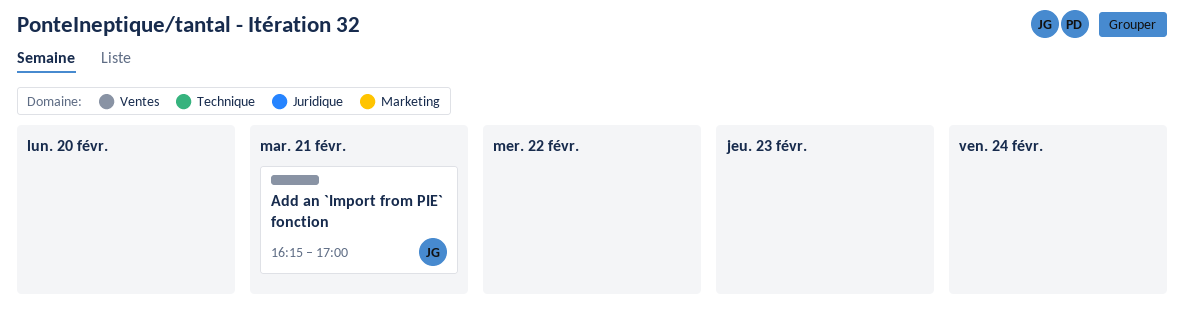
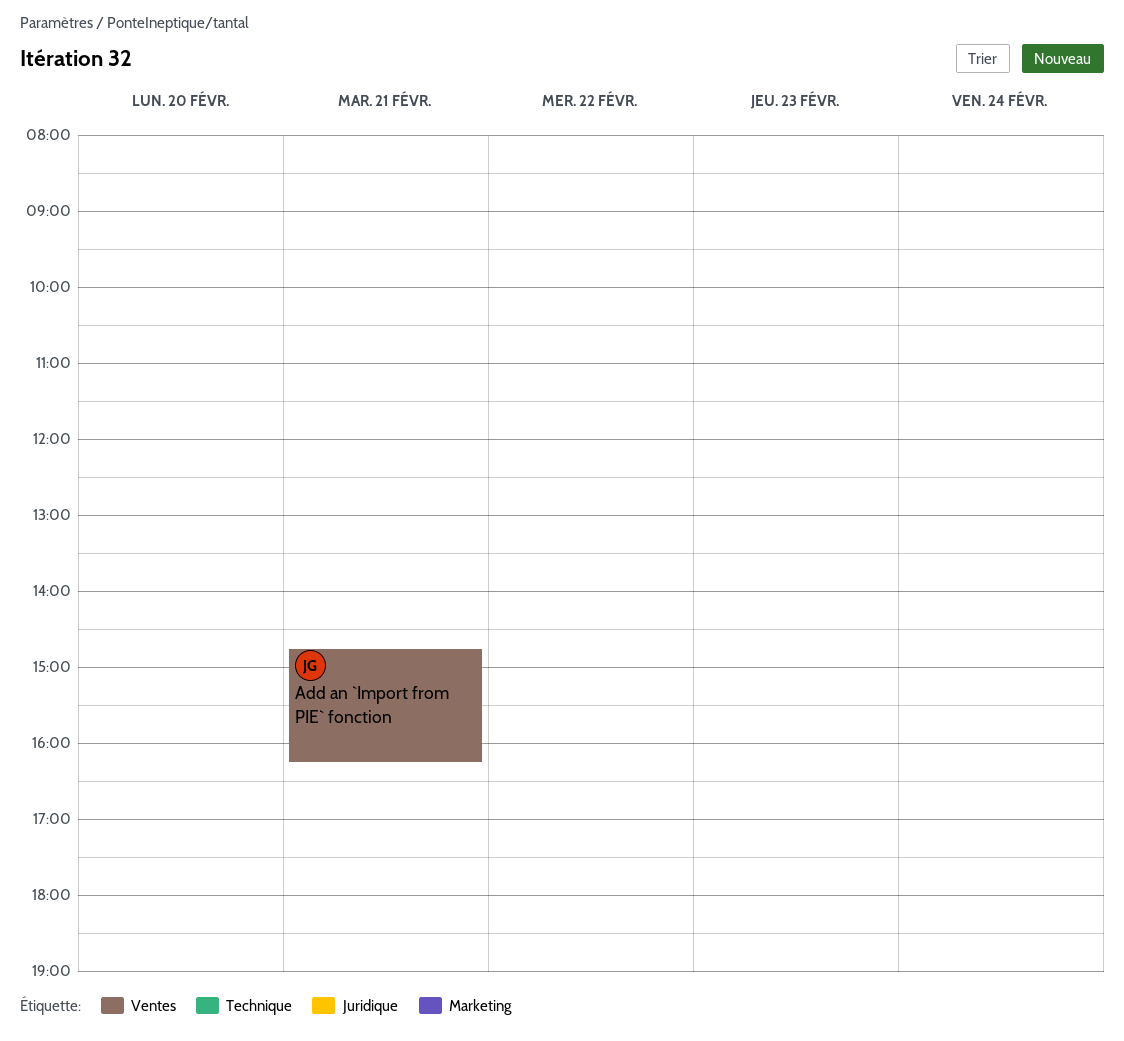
Add an `Import from PIE` fonction, begins: 16:15 -> 14:45
Add an `Import from PIE` fonction, ends: 17:00 -> 16:15

